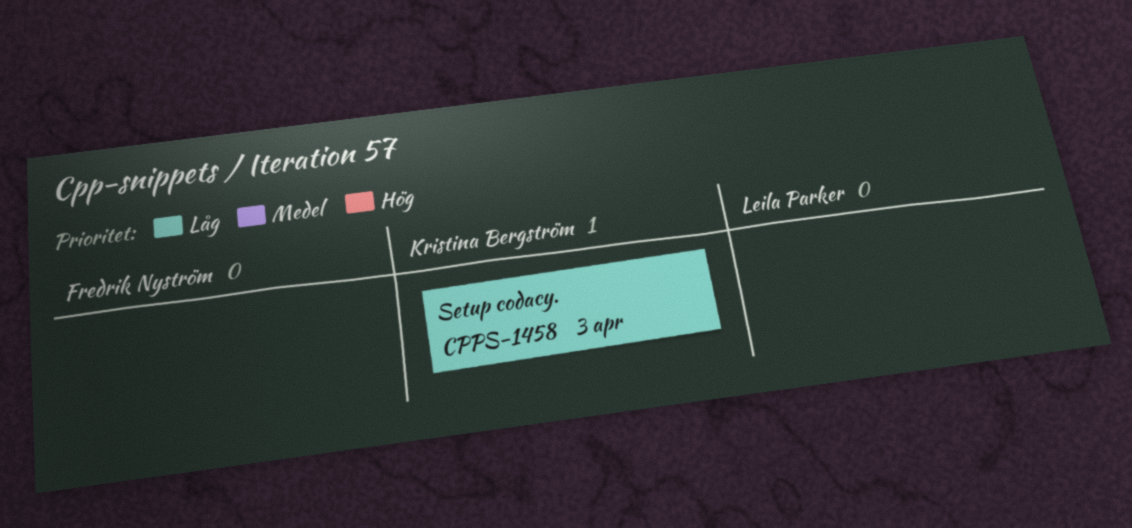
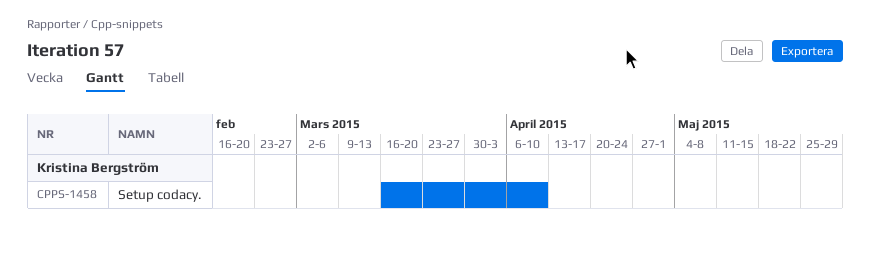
CPPS-1458, due: Apr 3 -> Apr 10

